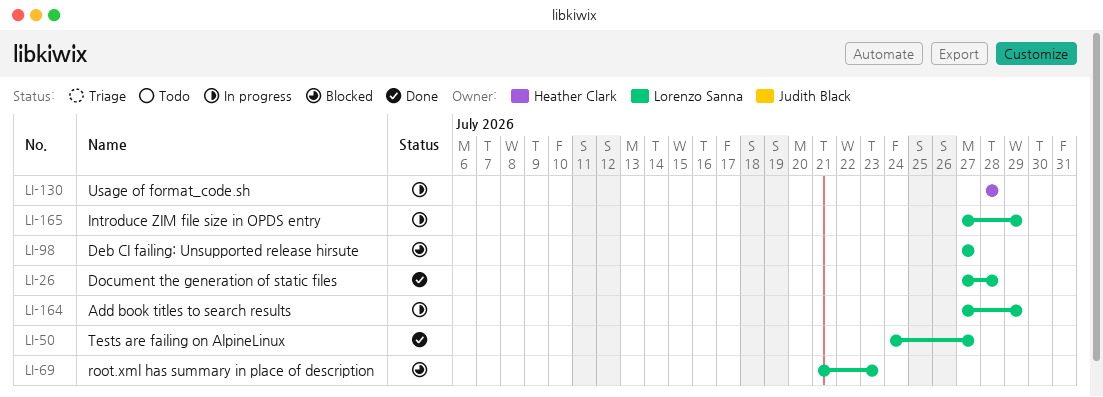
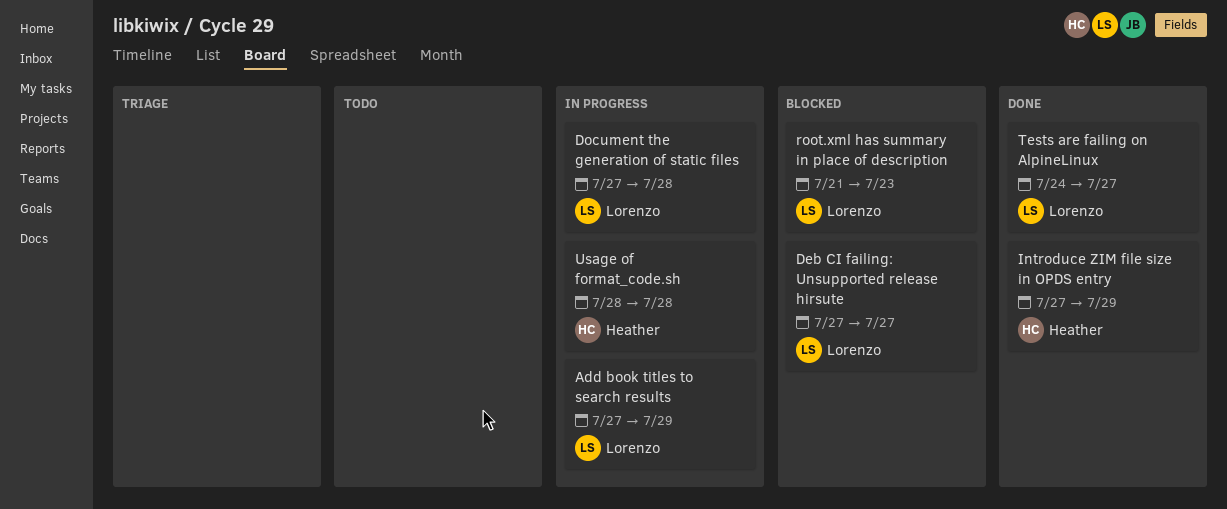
Document the generation of static files, status: Done -> In progress
Introduce ZIM file size in OPDS entry, status: In progress -> Done
Introduce ZIM file size in OPDS entry, owner: Lorenzo Sanna -> Heather Clark

